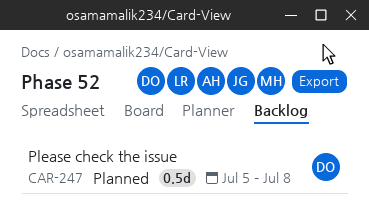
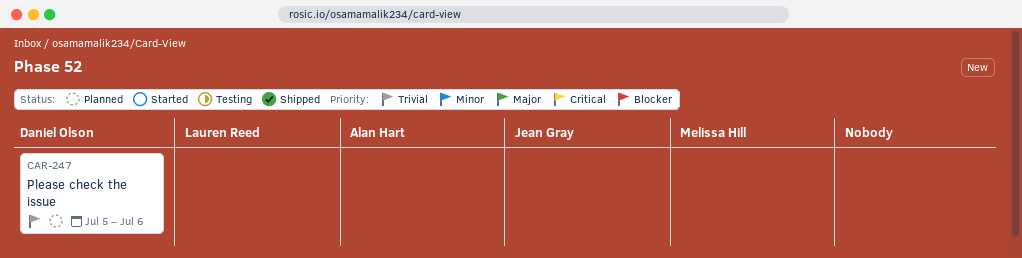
CAR-247, due: Jul 8 -> Jul 6

